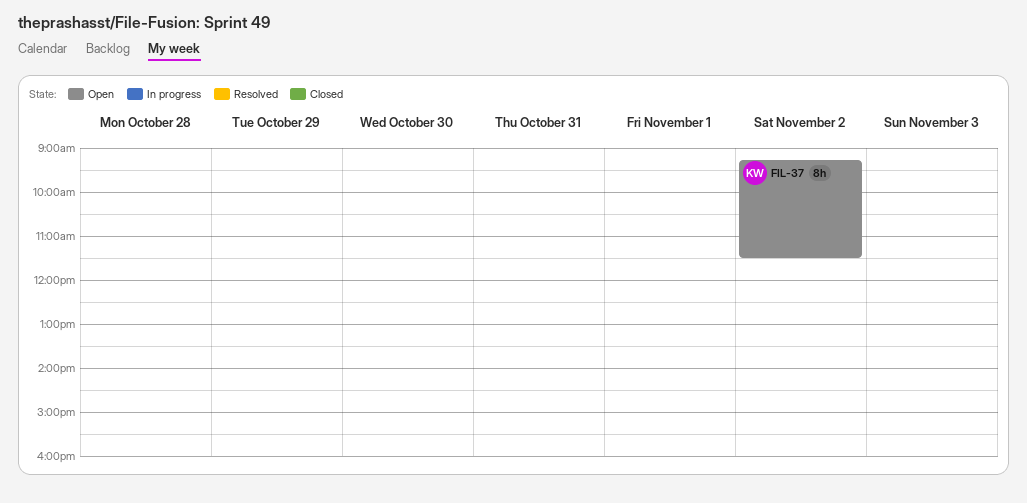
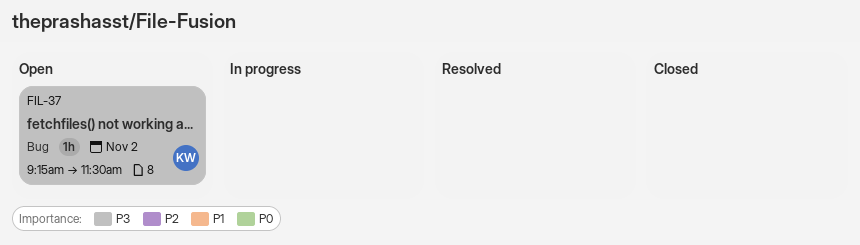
FIL-37, estimate: 8h -> 1h

